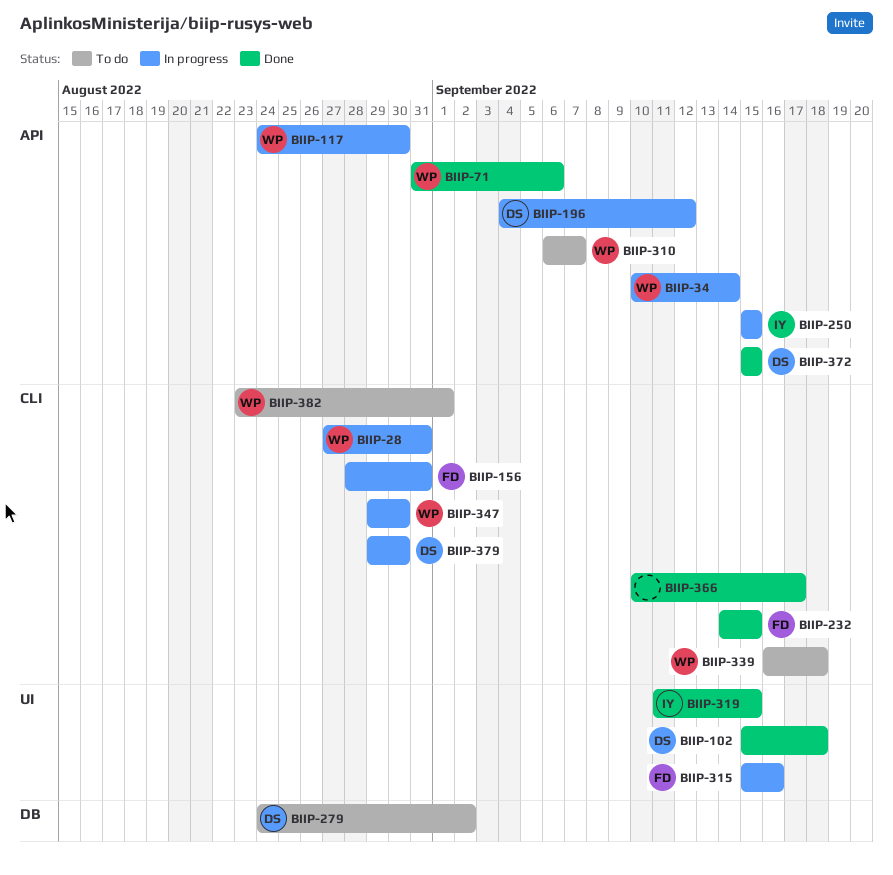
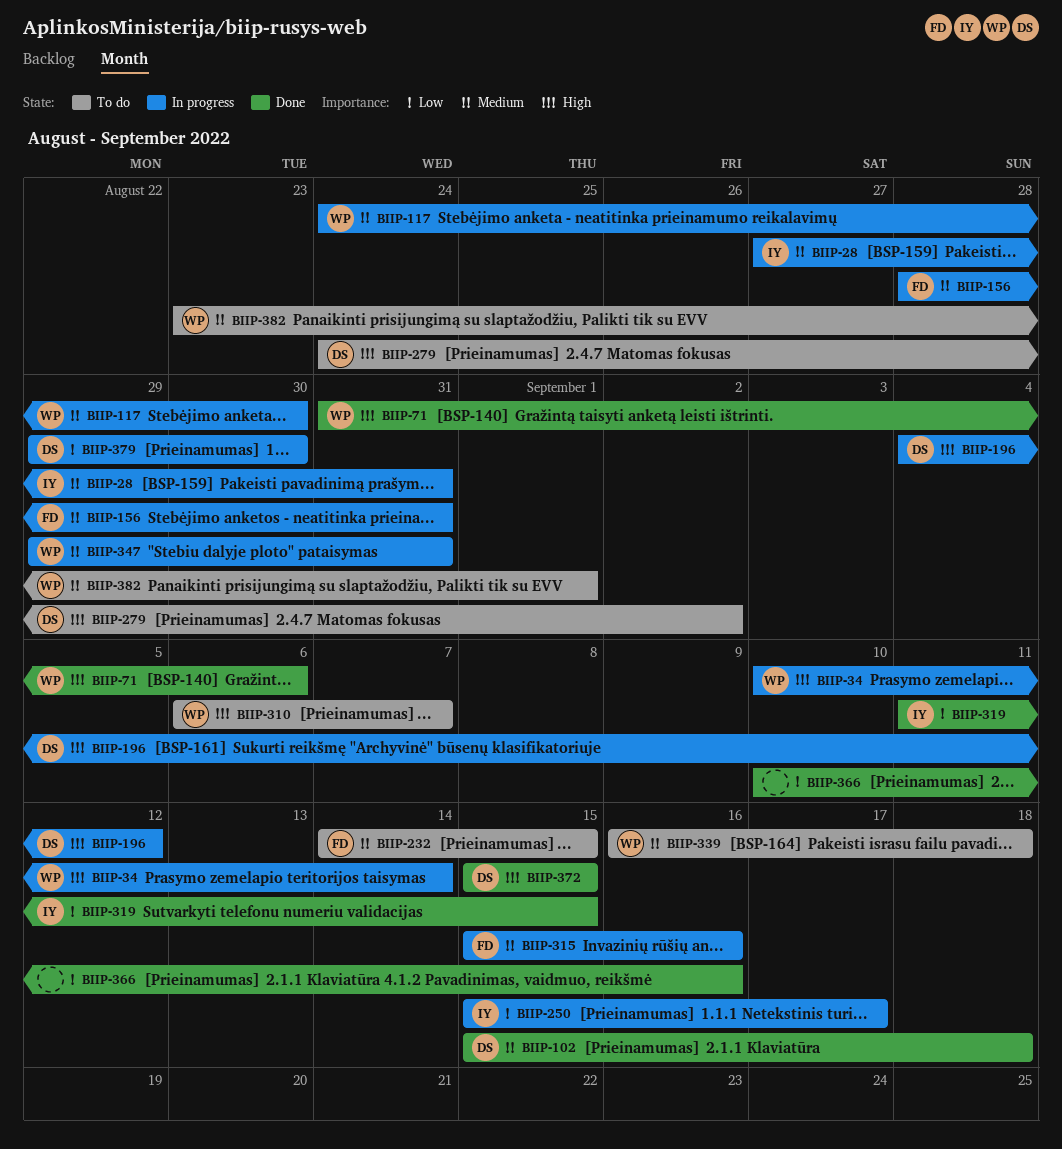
BIIP-28, owner: WP -> IY
BIIP-232, status: Done -> To do
BIIP-250, due: Sep 15 -> Sep 17
BIIP-347, due: Aug 30 -> Aug 31
BIIP-366, due: Sep 17 -> Sep 16

